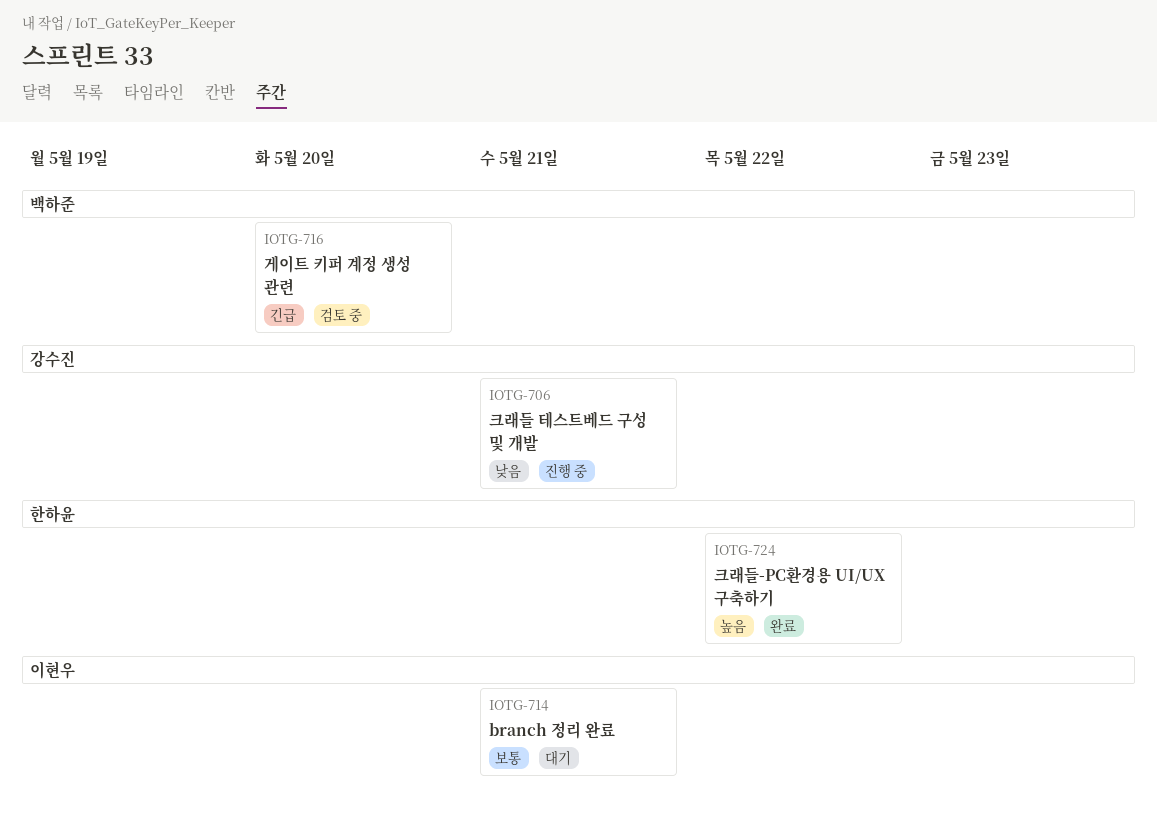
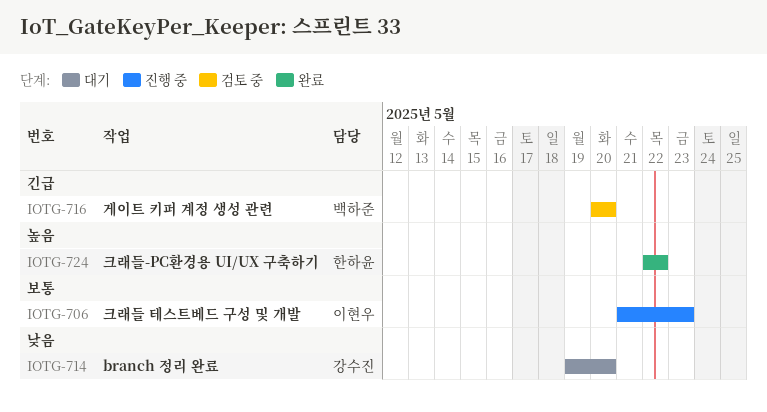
IOTG-706, owner: 강수진 -> 이현우
IOTG-706, priority: 낮음 -> 보통
IOTG-706, due: May 21 -> May 23
IOTG-714, owner: 이현우 -> 강수진
IOTG-714, priority: 보통 -> 낮음
IOTG-714, due: May 21 -> May 20

